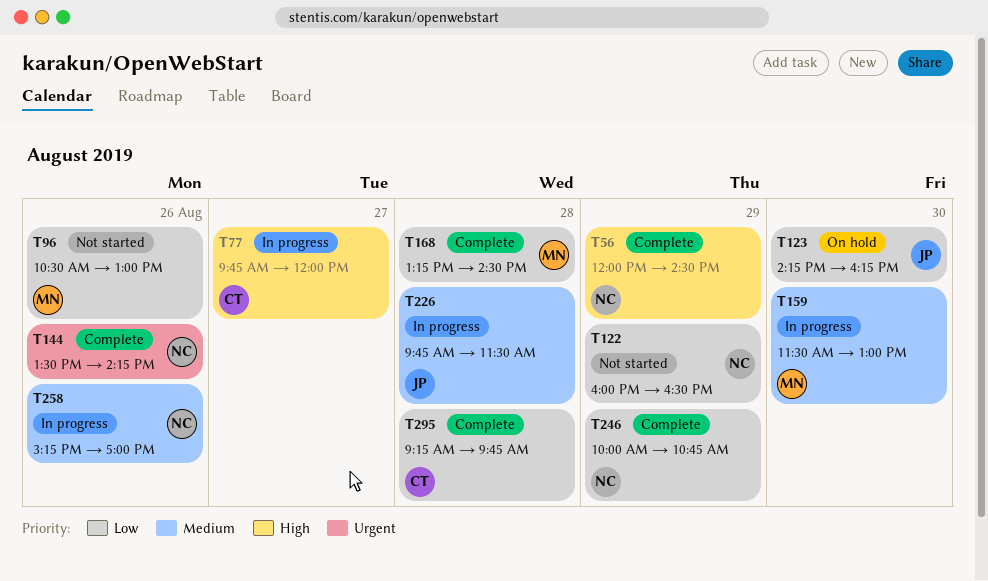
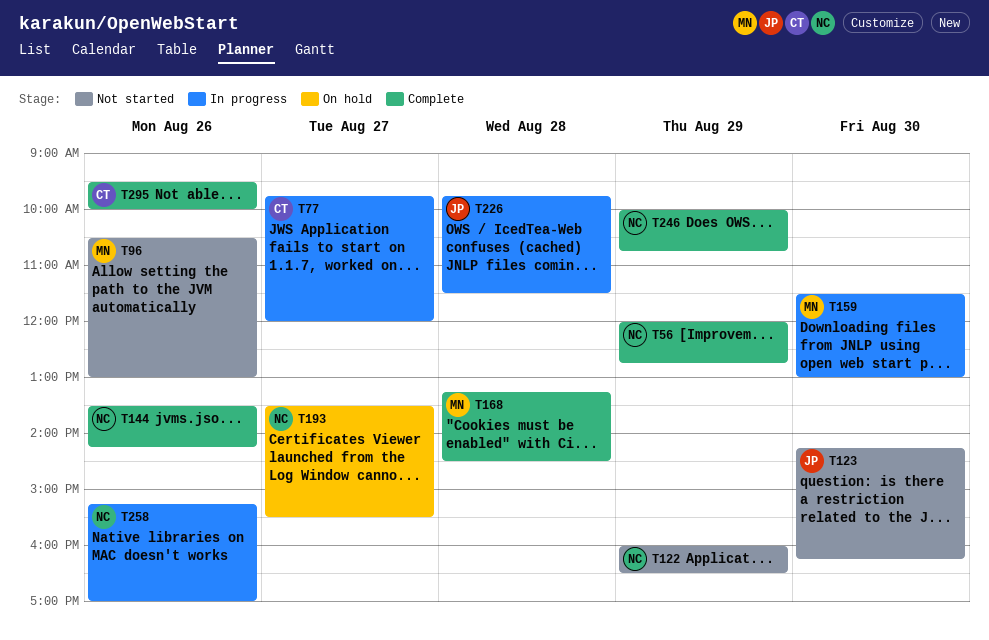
T56, ends: 14:30 -> 12:45
T123, status: On hold -> Not started
T193: none -> present
T295, day: Aug 28 -> Aug 26
T295, begins: 09:15 -> 09:30
T295, ends: 09:45 -> 10:00

